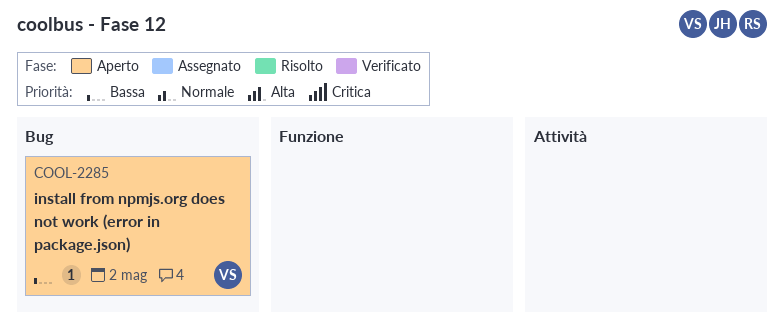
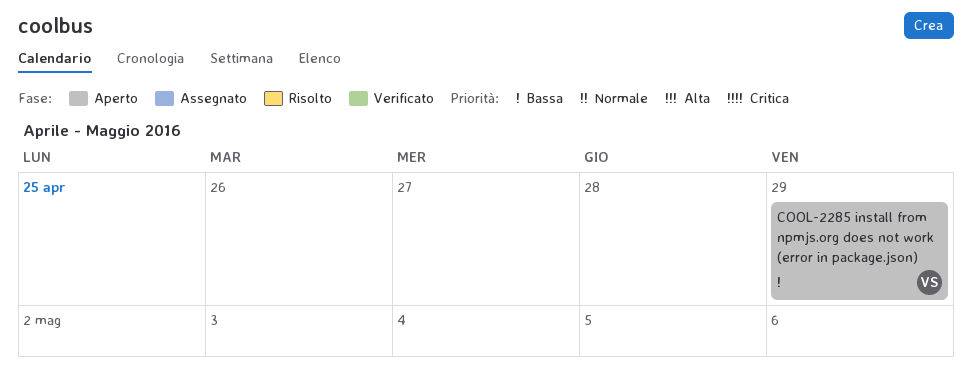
COOL-2285, due: May 2 -> Apr 29

